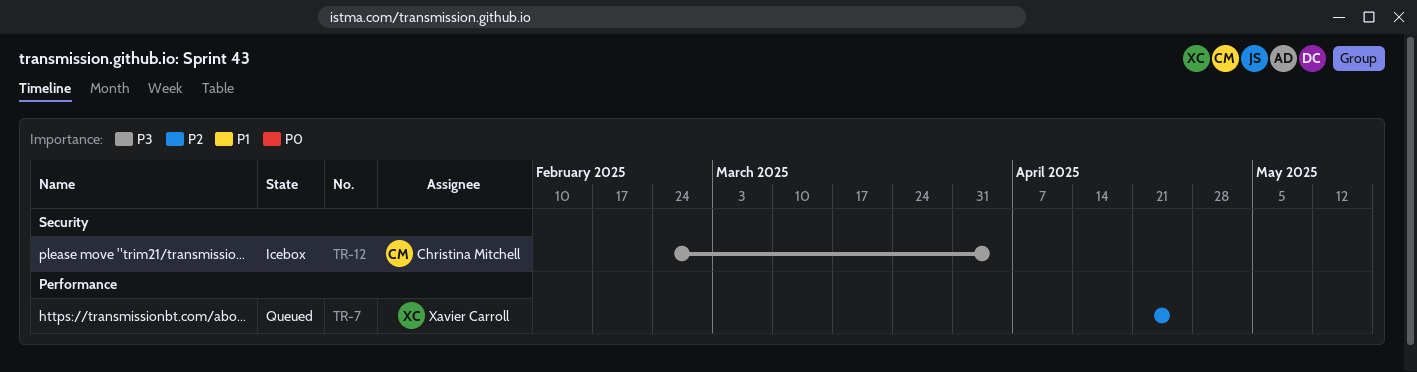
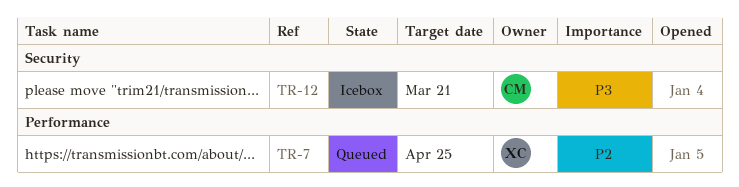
TR-12, due: Apr 4 -> Mar 21

